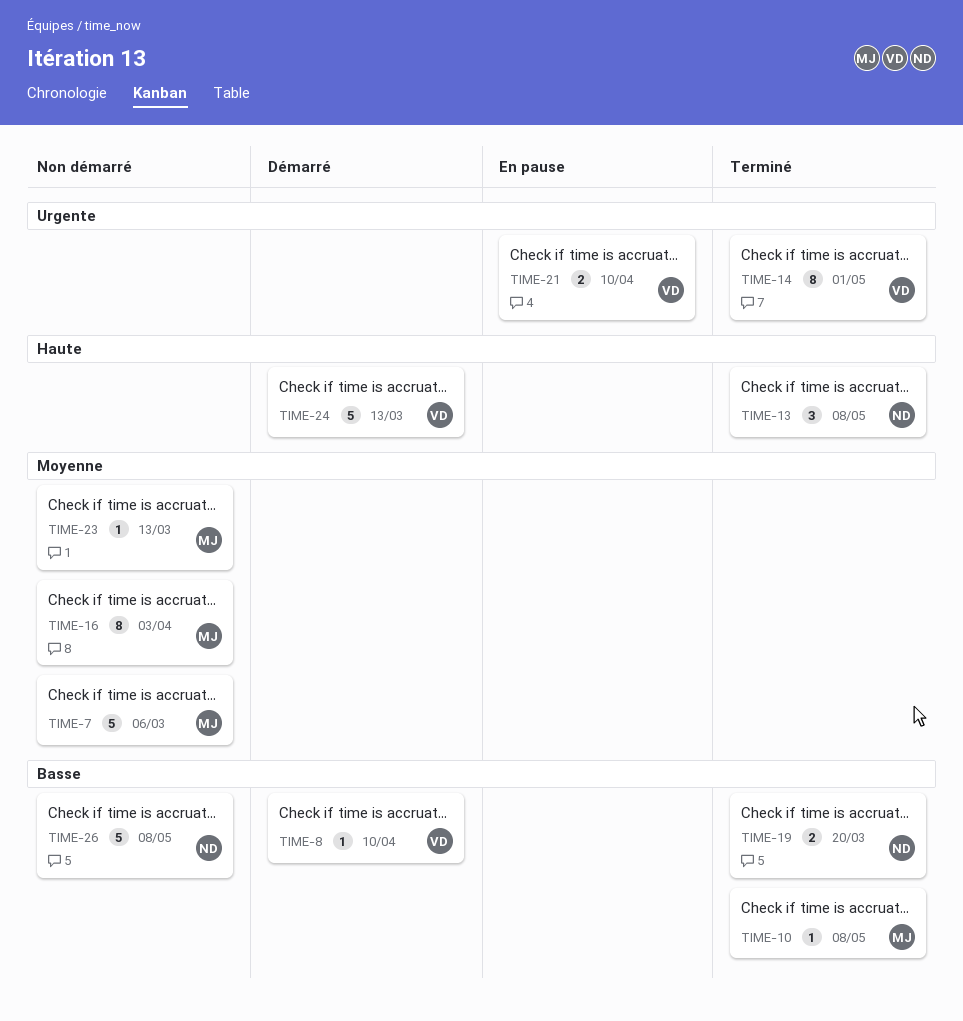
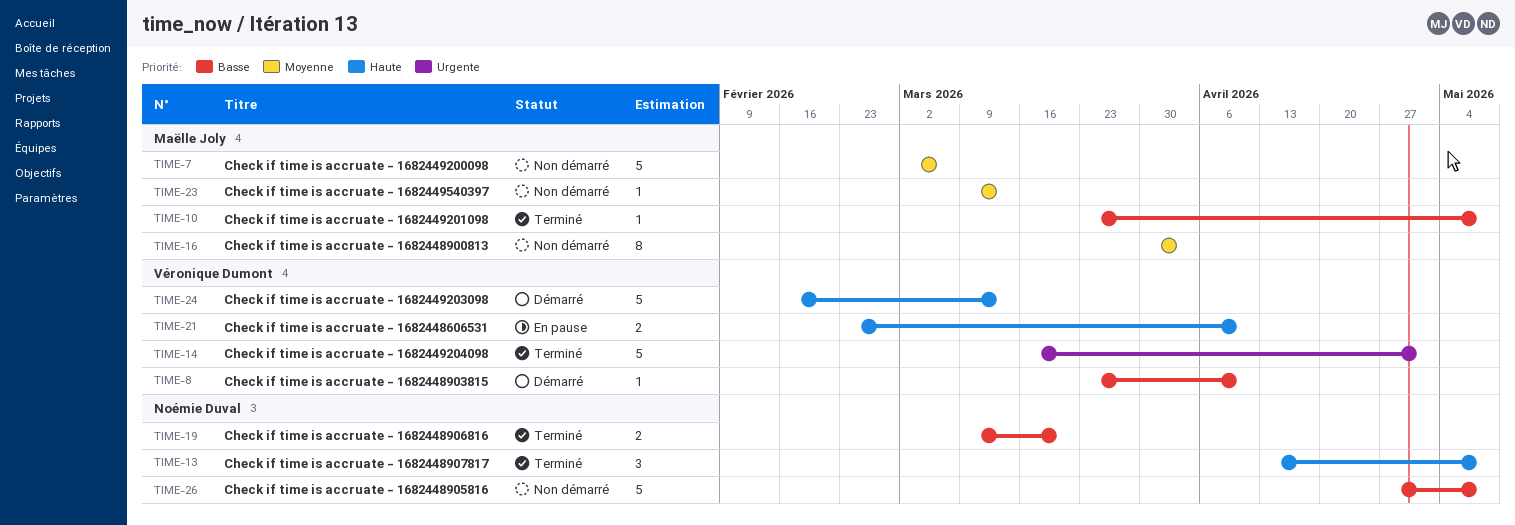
TIME-14, estimate: 8 -> 5
TIME-21, priority: Urgente -> Haute

